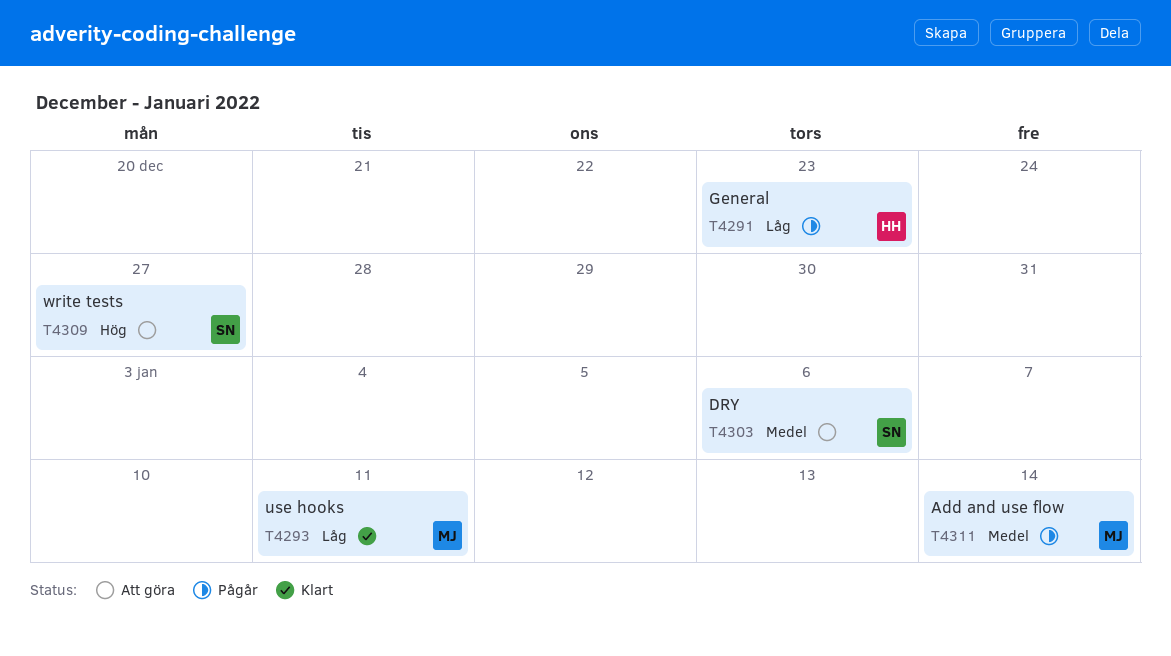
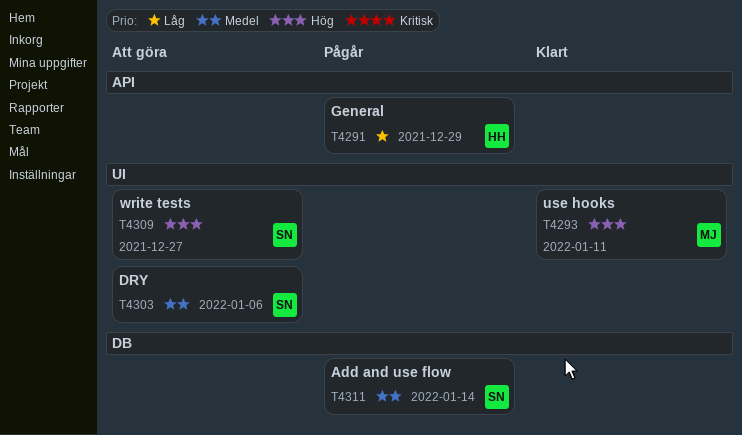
T4291, due: Dec 23 -> Dec 29
T4293, priority: Låg -> Hög
T4311, owner: MJ -> SN

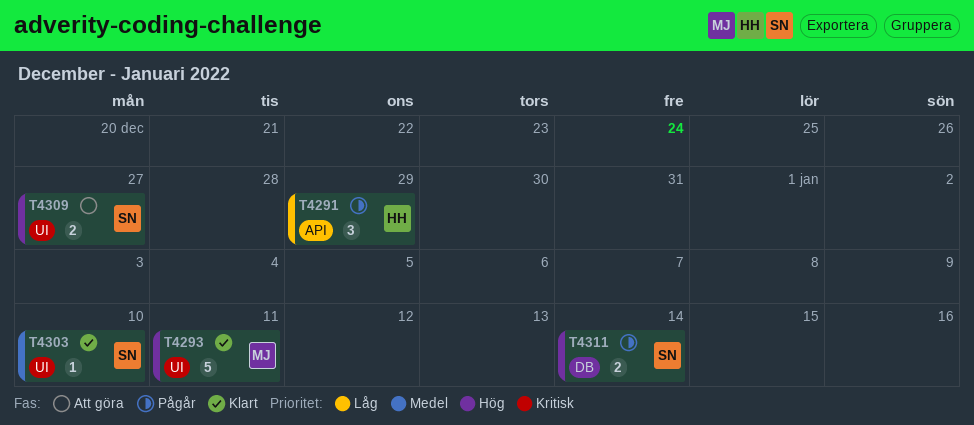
T4303, status: Att göra -> Klart
T4303, due: Jan 6 -> Jan 10
T4311, priority: Medel -> Hög

